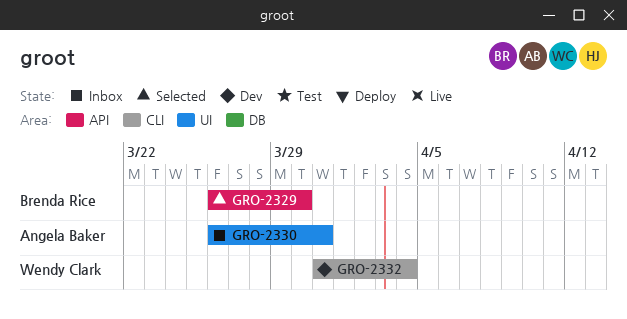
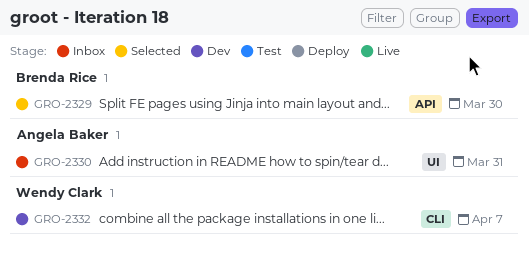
GRO-2332, due: Apr 4 -> Apr 7

